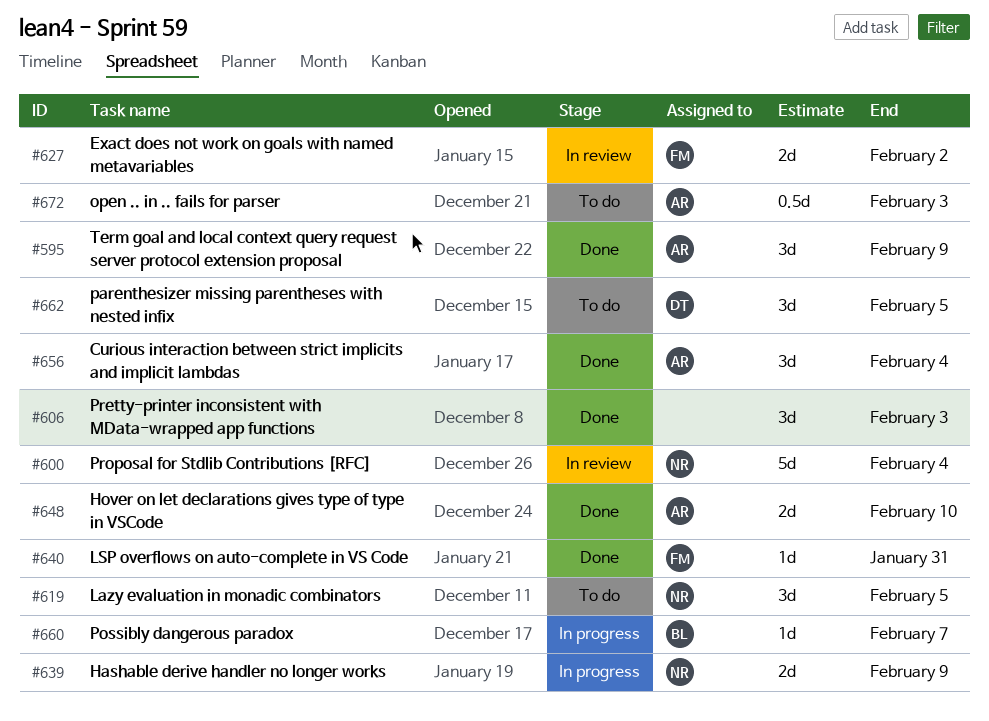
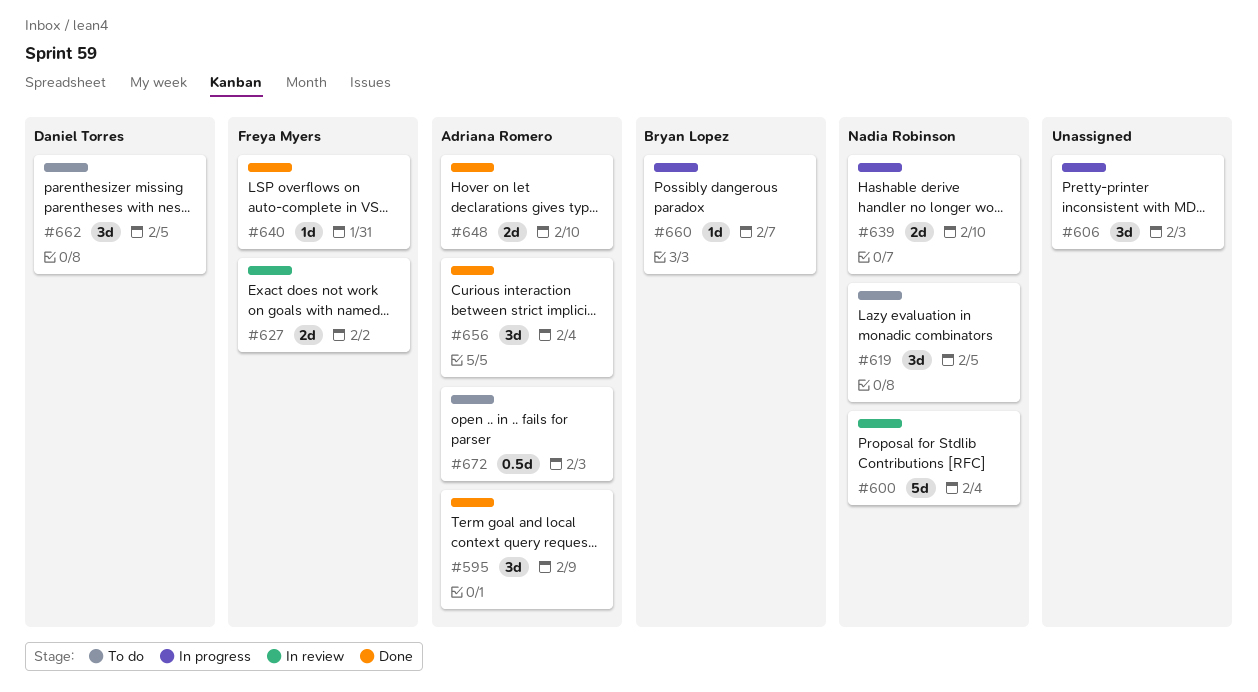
#606, status: Done -> In progress
#639, due: Feb 9 -> Feb 10

